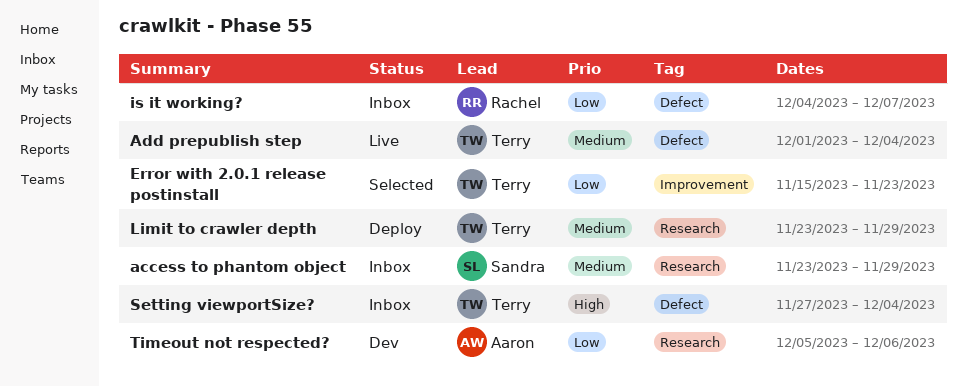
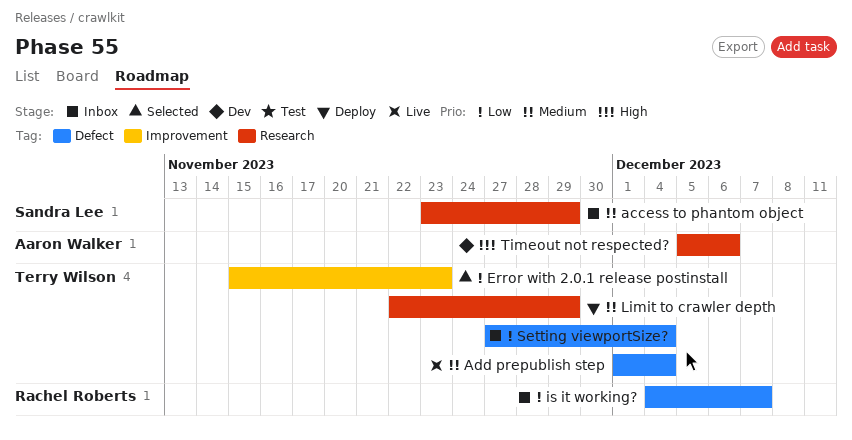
Limit to crawler depth, start: Nov 23 -> Nov 22
Setting viewportSize?, priority: High -> Low
Timeout not respected?, priority: Low -> High

